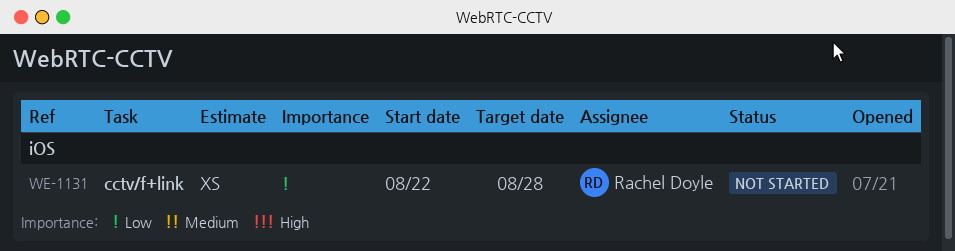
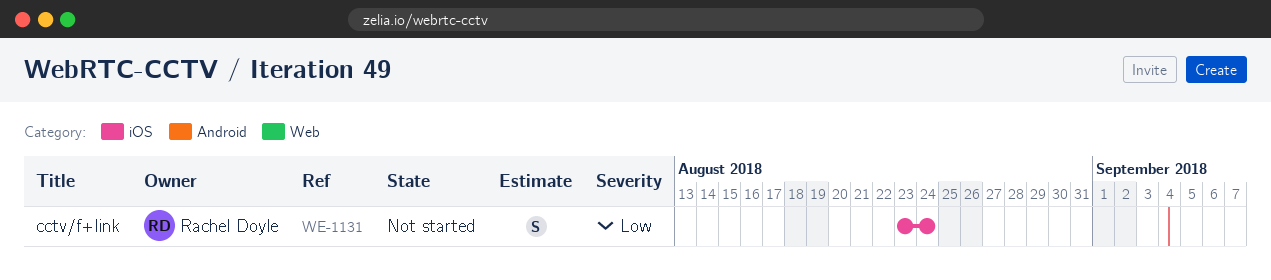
WE-1131, estimate: XS -> S
WE-1131, start: Aug 22 -> Aug 23
WE-1131, due: Aug 28 -> Aug 24

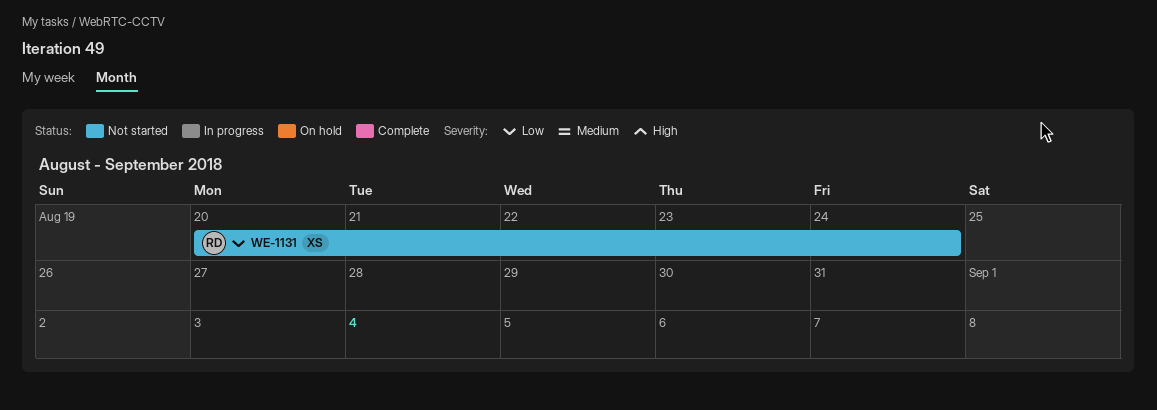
WE-1131, estimate: S -> XS
WE-1131, start: Aug 23 -> Aug 20

